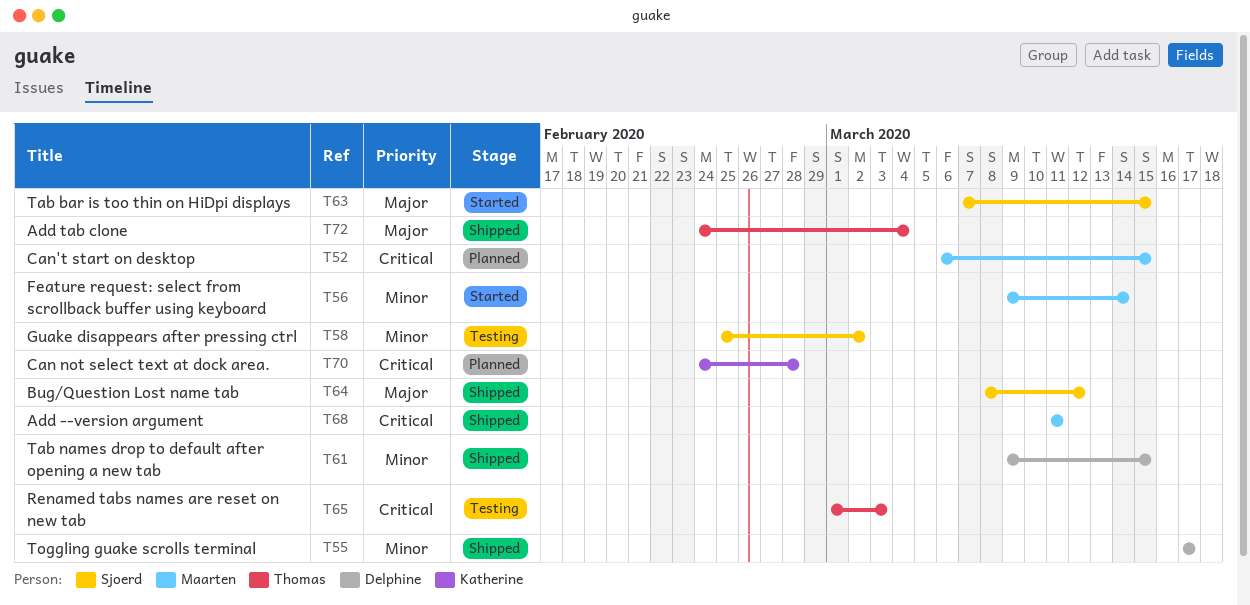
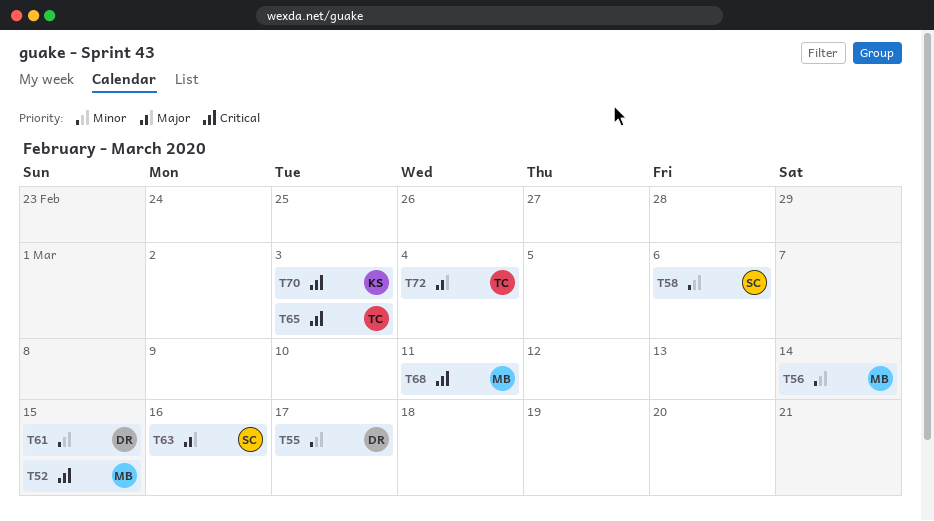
T58, due: Mar 2 -> Mar 6
T63, due: Mar 15 -> Mar 16
T64: present -> none
T70, due: Feb 28 -> Mar 3

